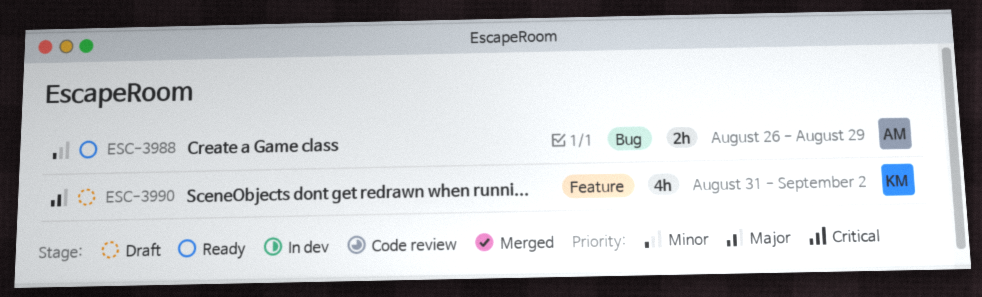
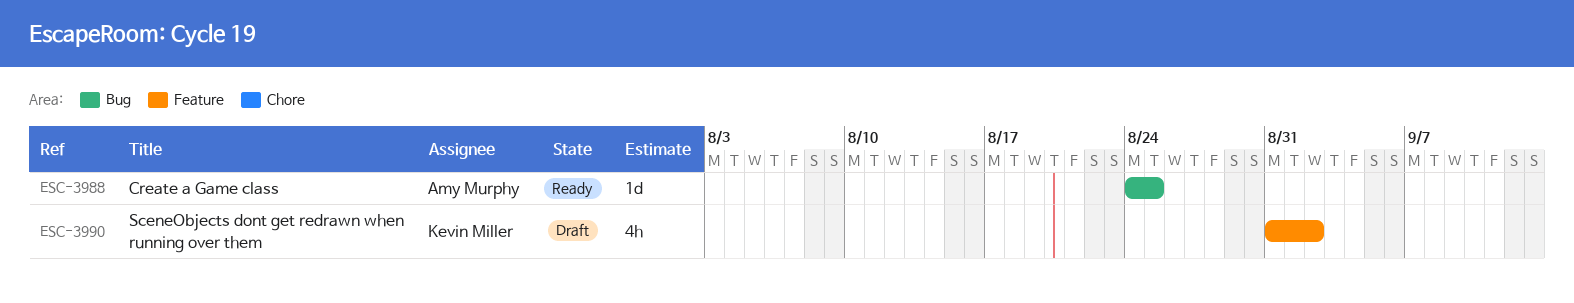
ESC-3988, estimate: 2h -> 1d
ESC-3988, start: Aug 26 -> Aug 24
ESC-3988, due: Aug 29 -> Aug 25

